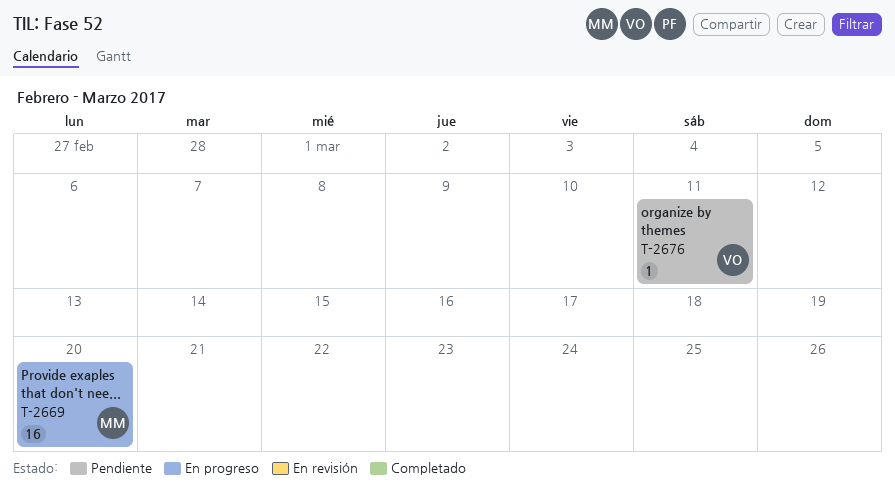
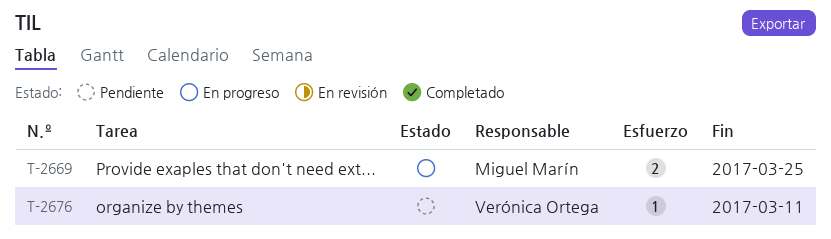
T-2669, estimate: 16 -> 2
T-2669, due: Mar 20 -> Mar 25

